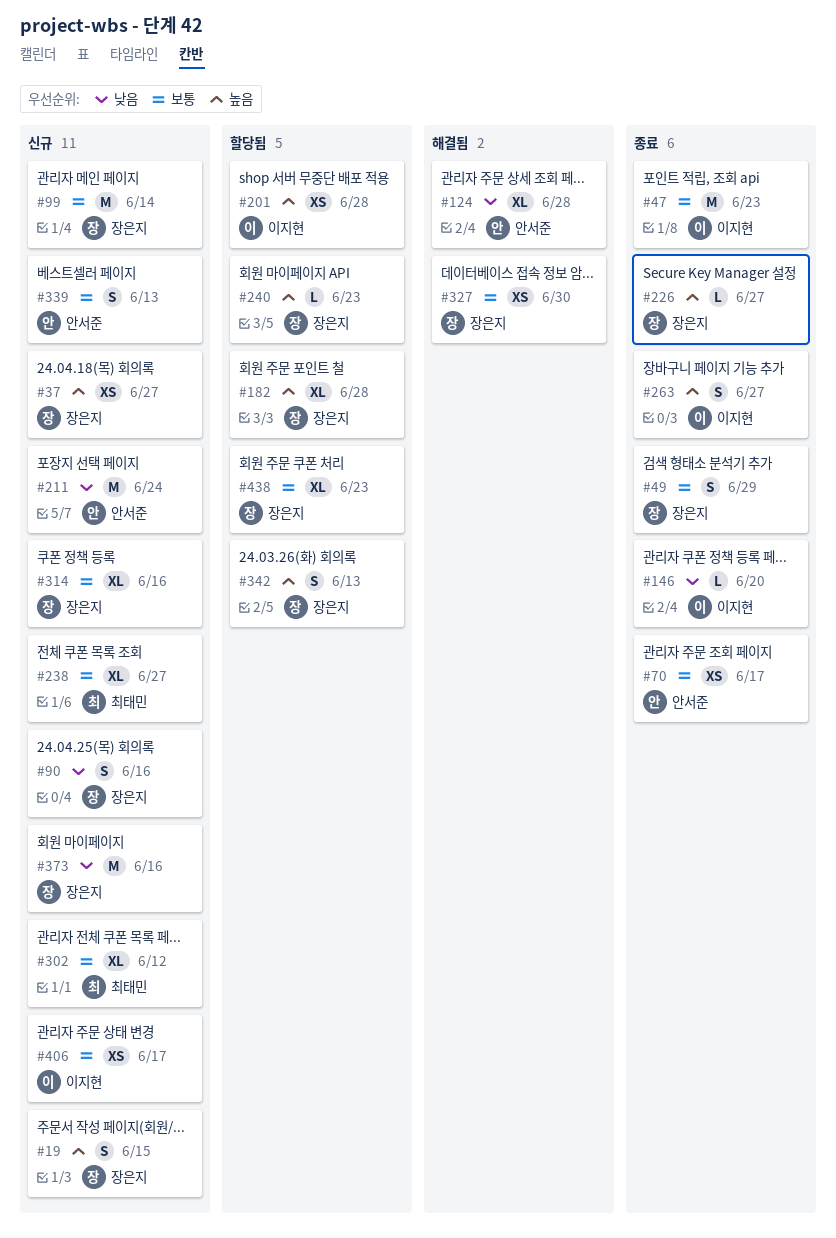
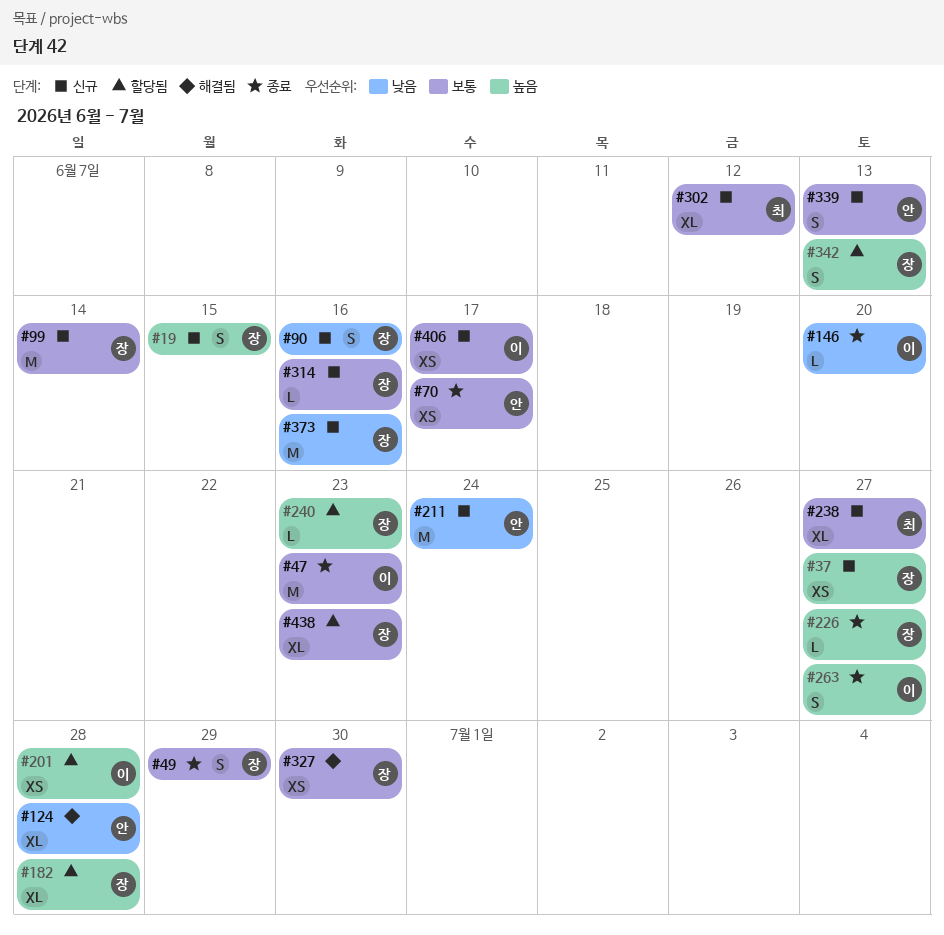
#314, estimate: XL -> L

